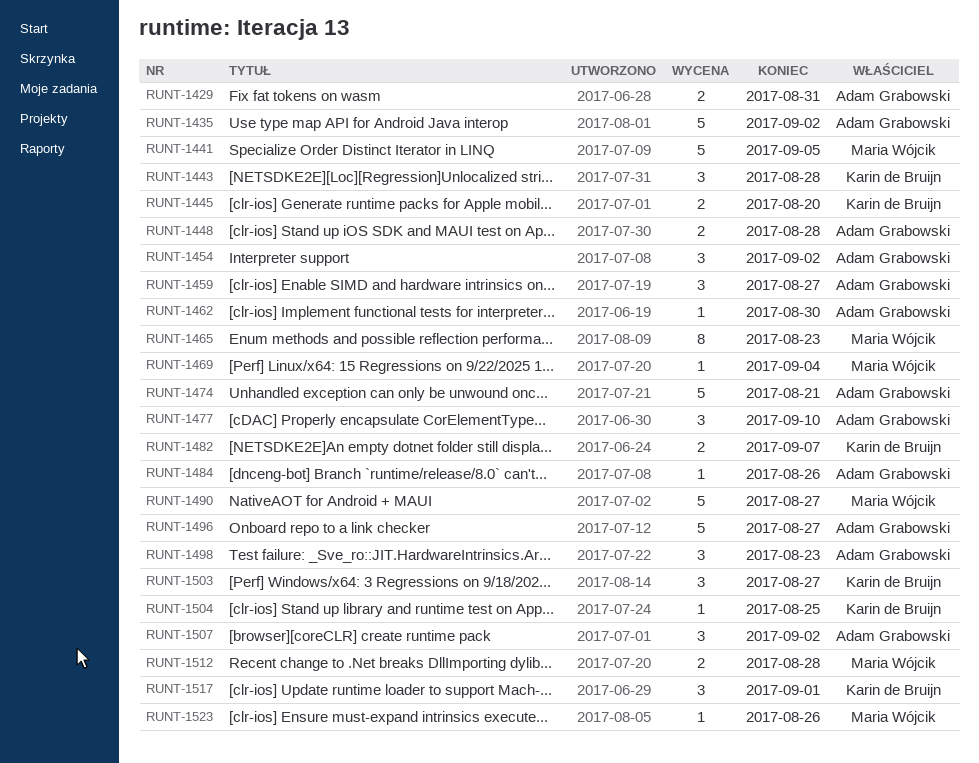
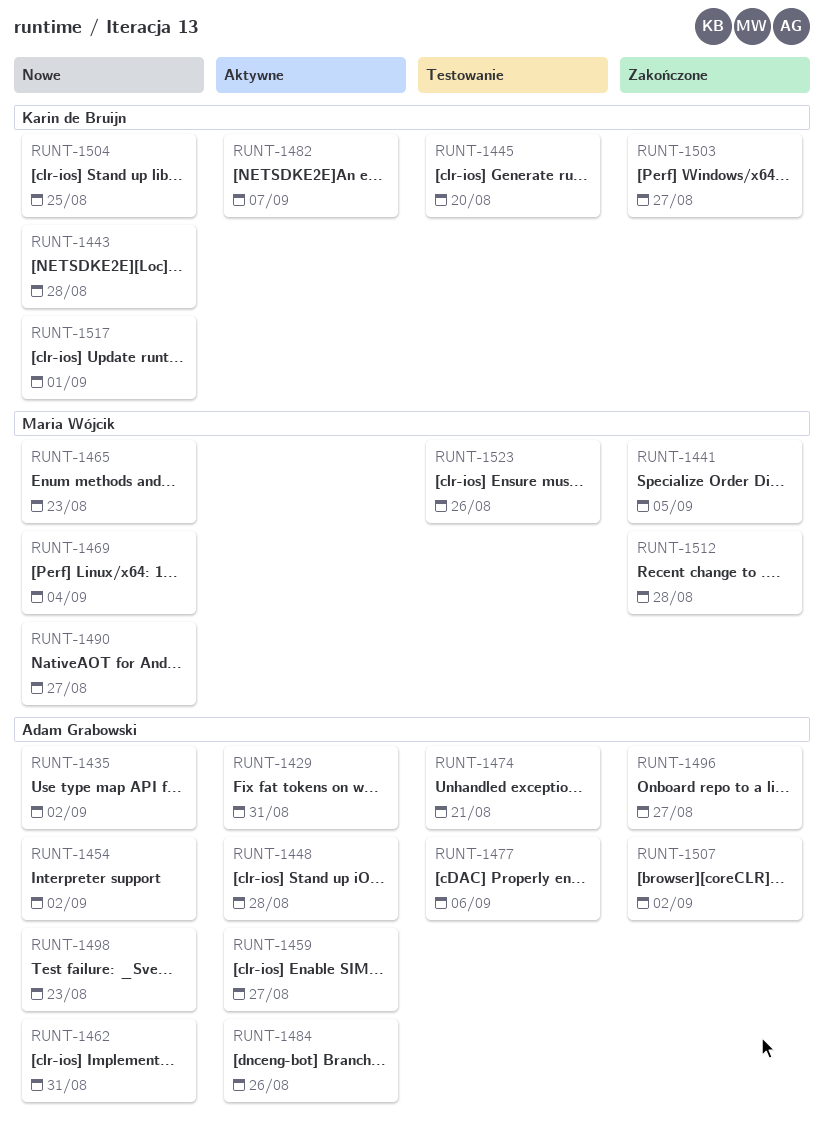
RUNT-1462, due: Aug 30 -> Aug 31
RUNT-1477, due: Sep 10 -> Sep 6

